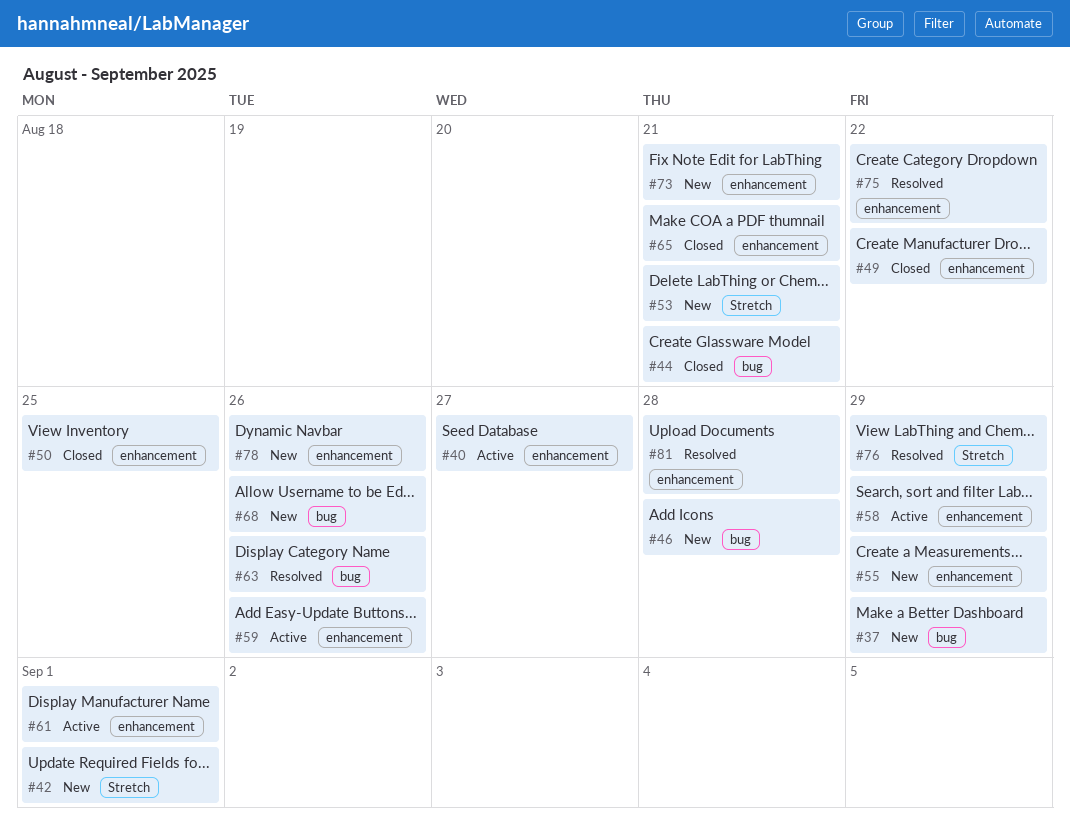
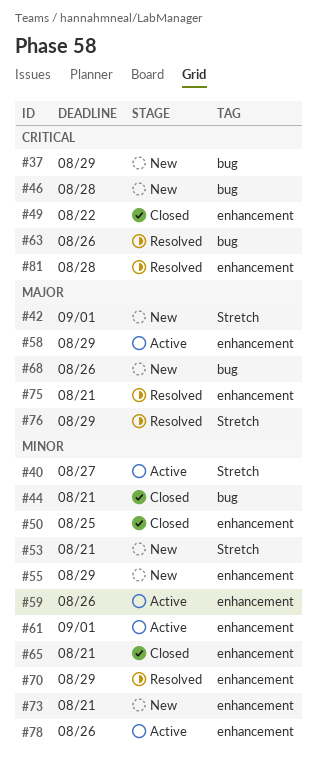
#40, label: enhancement -> Stretch
#70: none -> present
#75, due: Aug 22 -> Aug 21
#78, status: New -> Active

